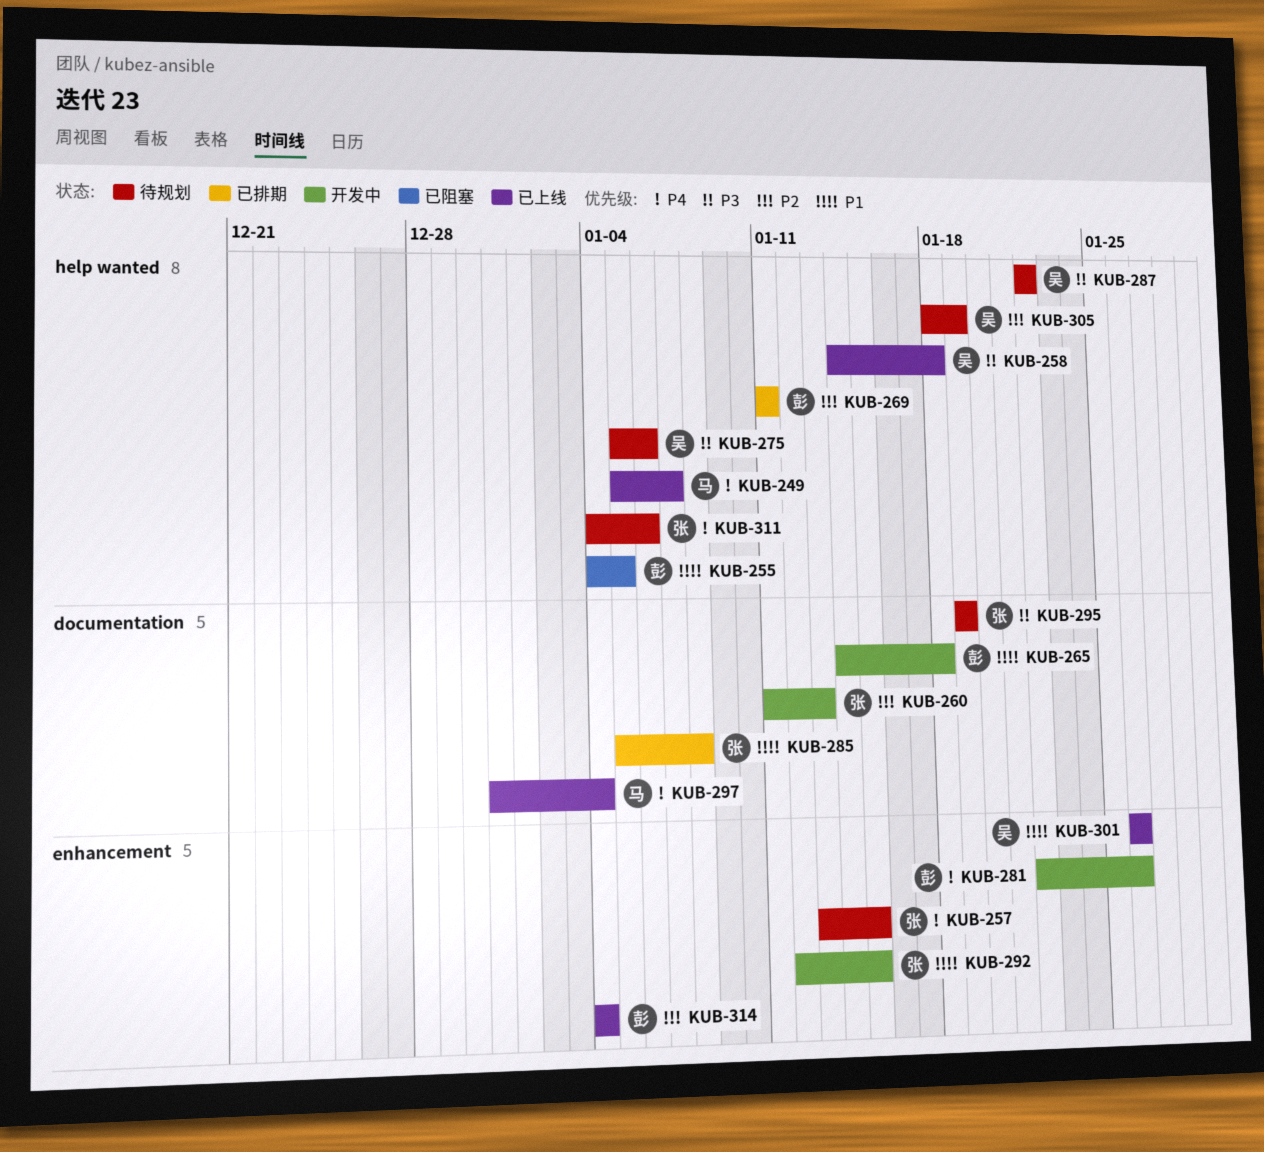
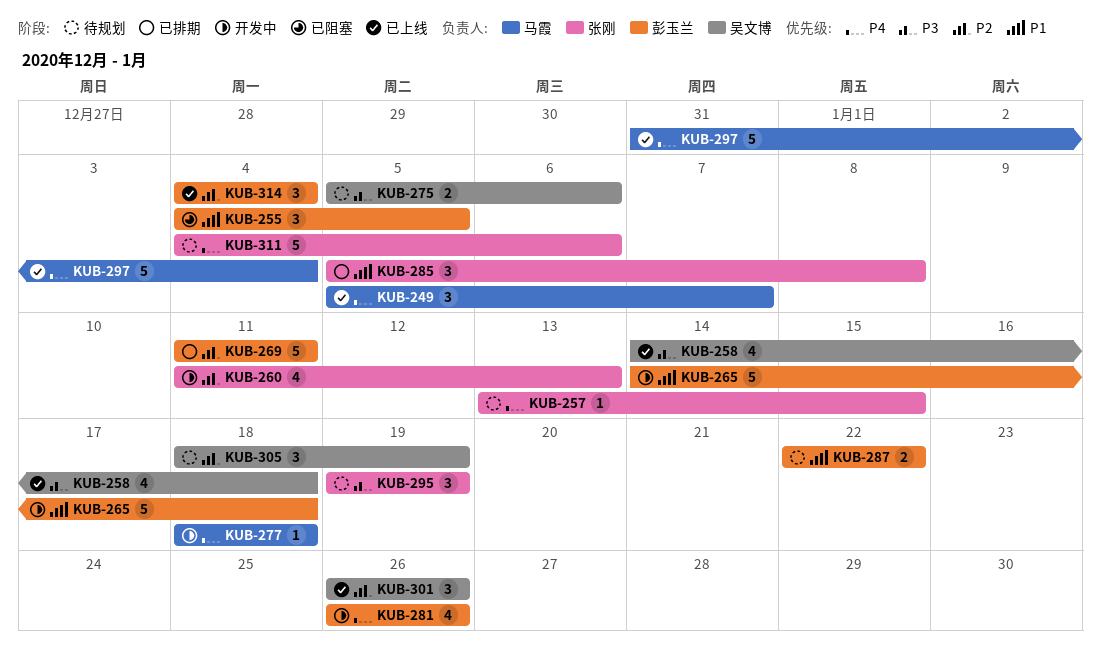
KUB-277: none -> present
KUB-281, start: Jan 22 -> Jan 26
KUB-287, owner: 吴文博 -> 彭玉兰
KUB-287, priority: P3 -> P1
KUB-292: present -> none
KUB-301, priority: P1 -> P2

